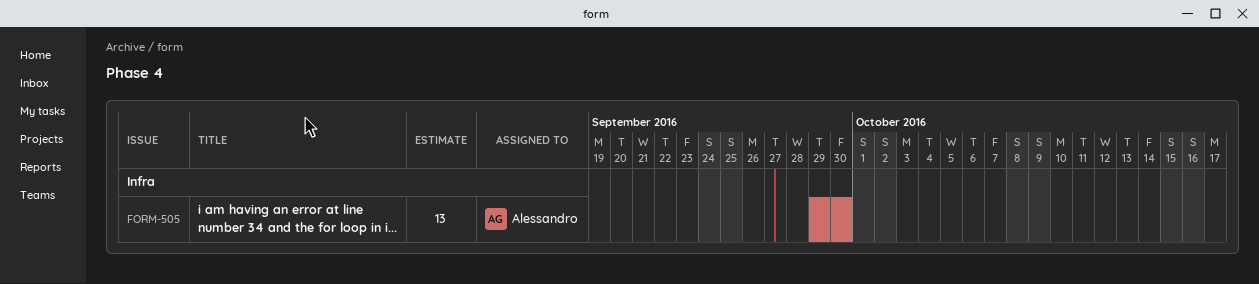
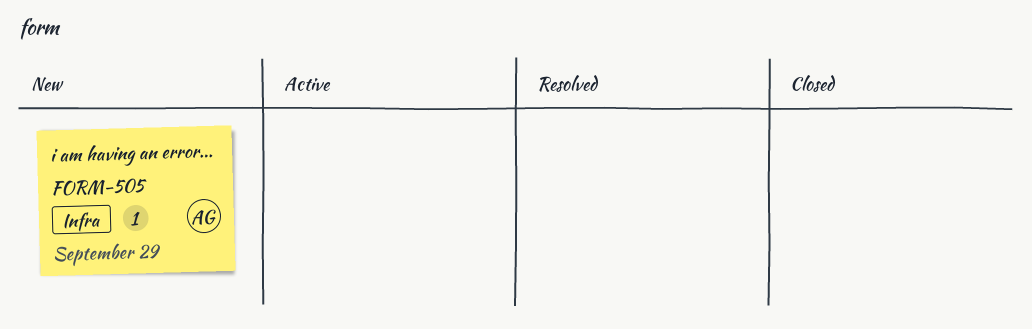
FORM-505, estimate: 13 -> 1
FORM-505, due: Sep 30 -> Sep 29

